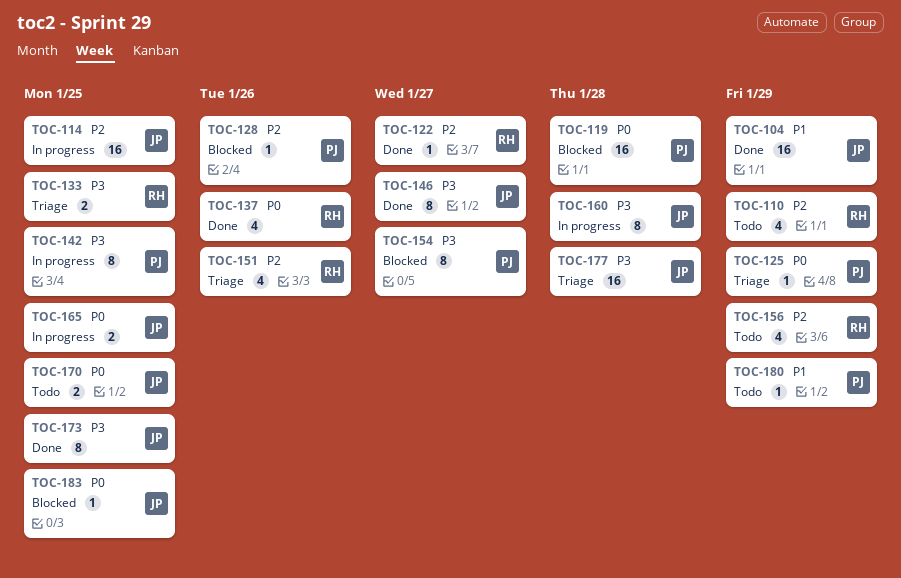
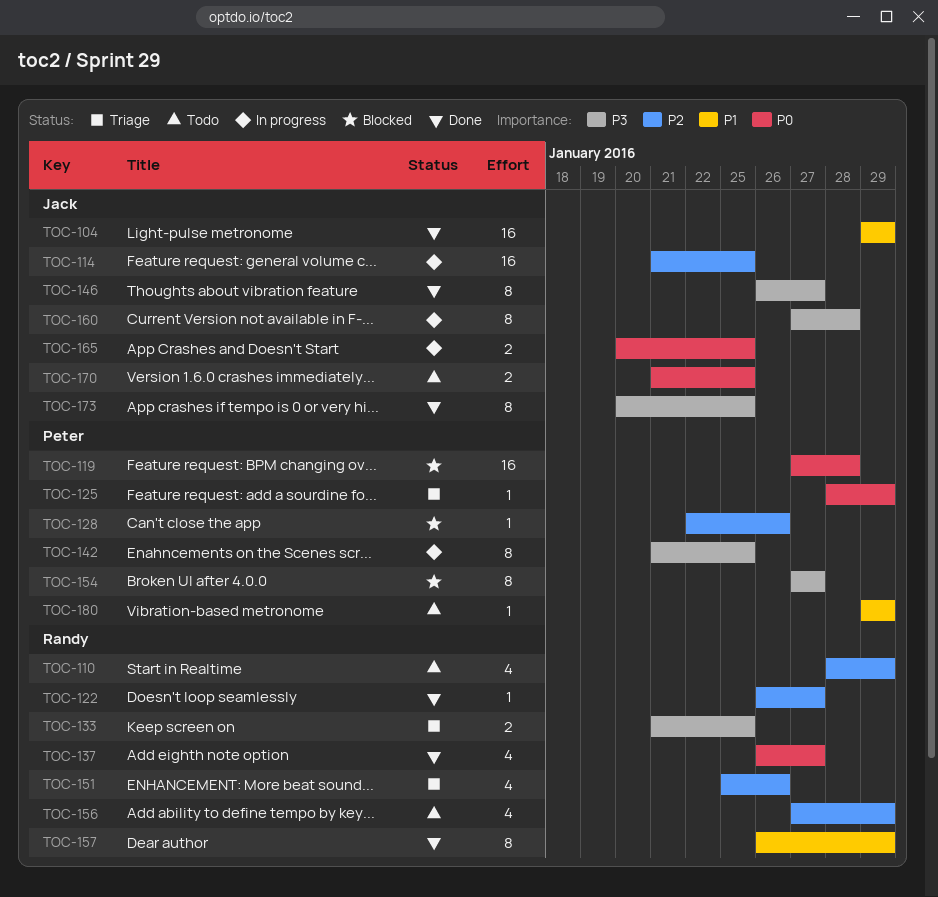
TOC-137, due: Jan 26 -> Jan 27
TOC-157: none -> present
TOC-177: present -> none
TOC-183: present -> none

